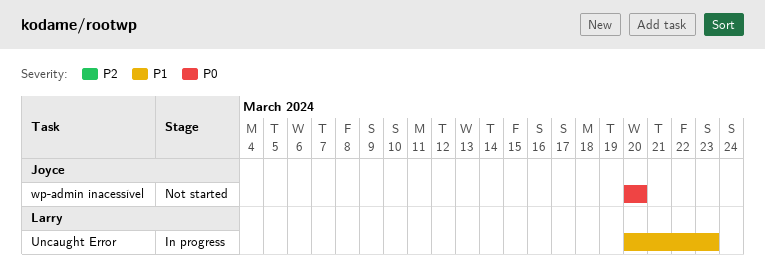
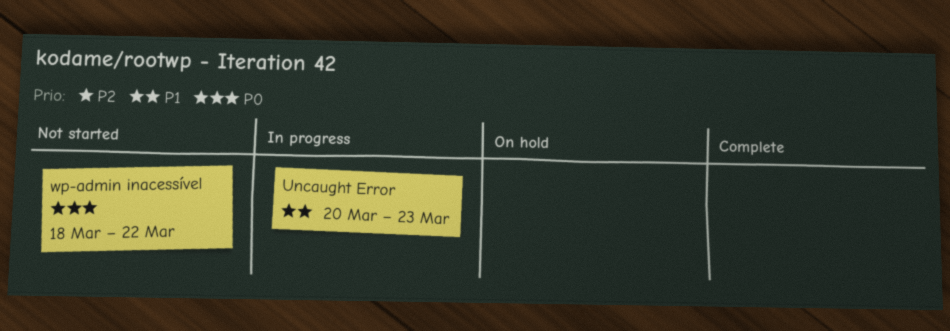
wp-admin inacessível, start: Mar 20 -> Mar 18
wp-admin inacessível, due: Mar 20 -> Mar 22

